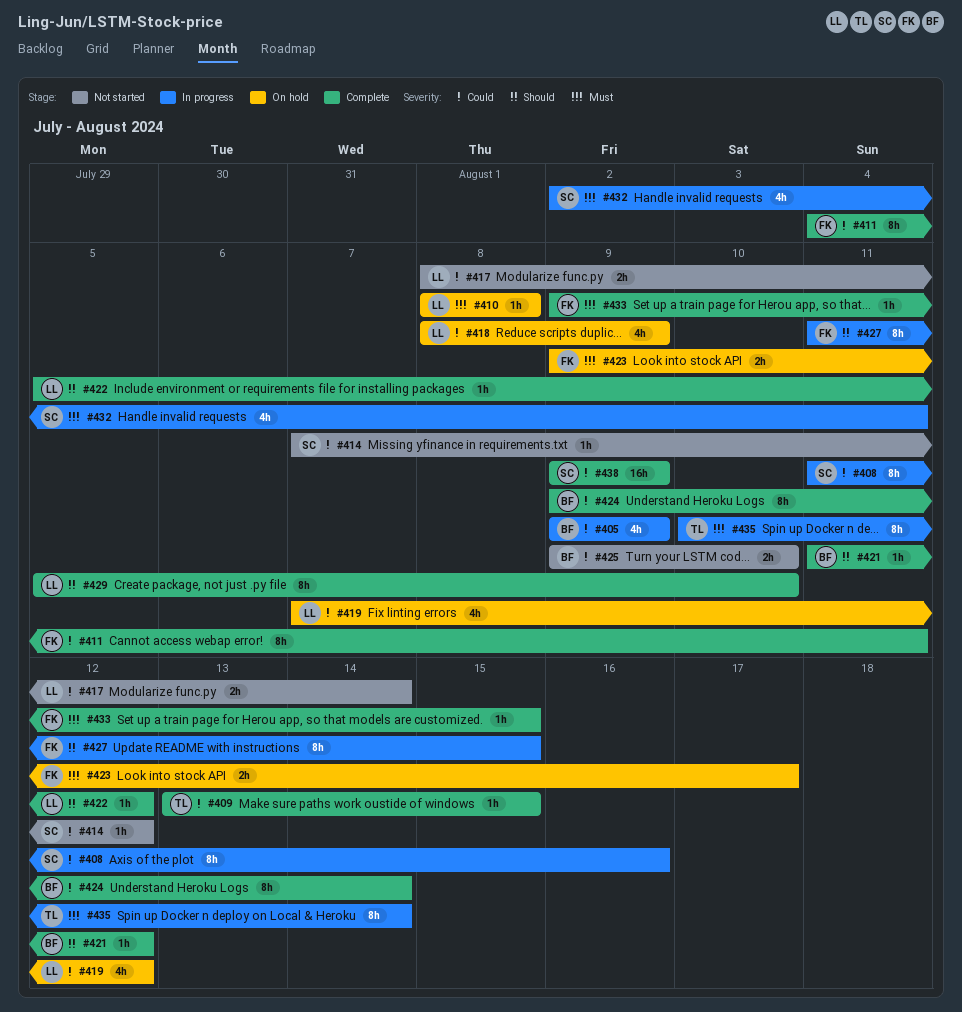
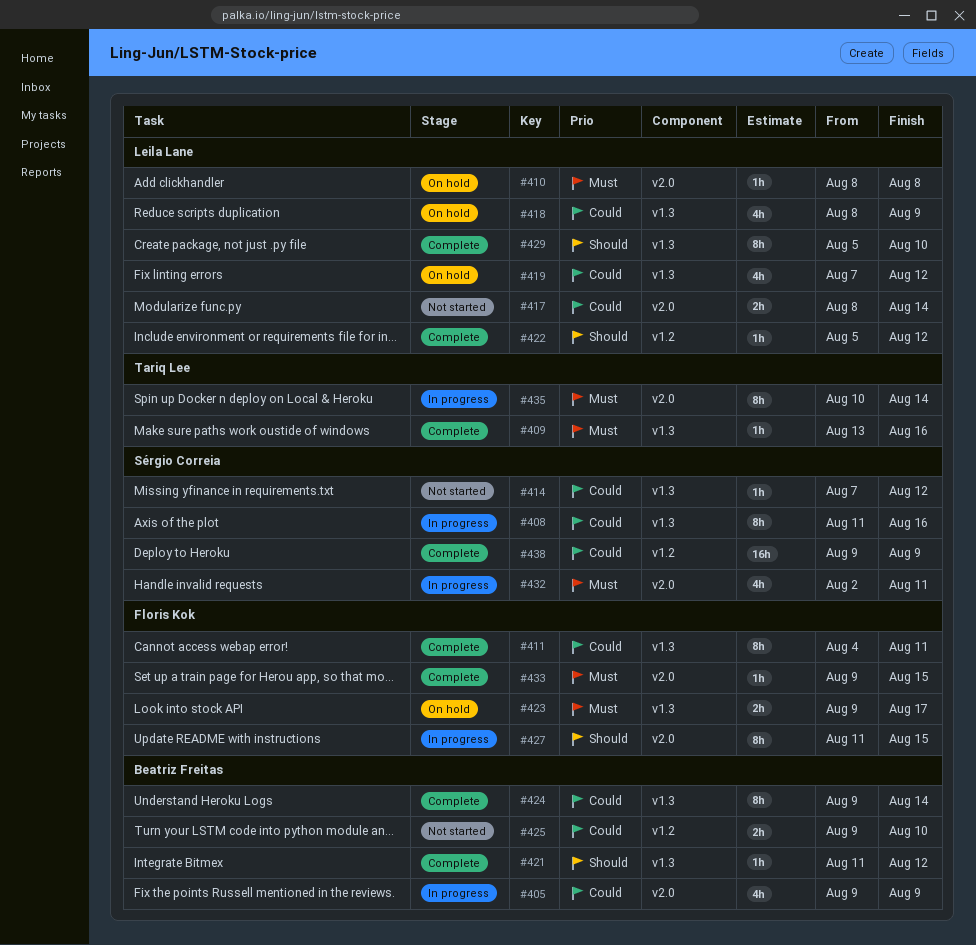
#409, priority: Could -> Must
#409, due: Aug 15 -> Aug 16

